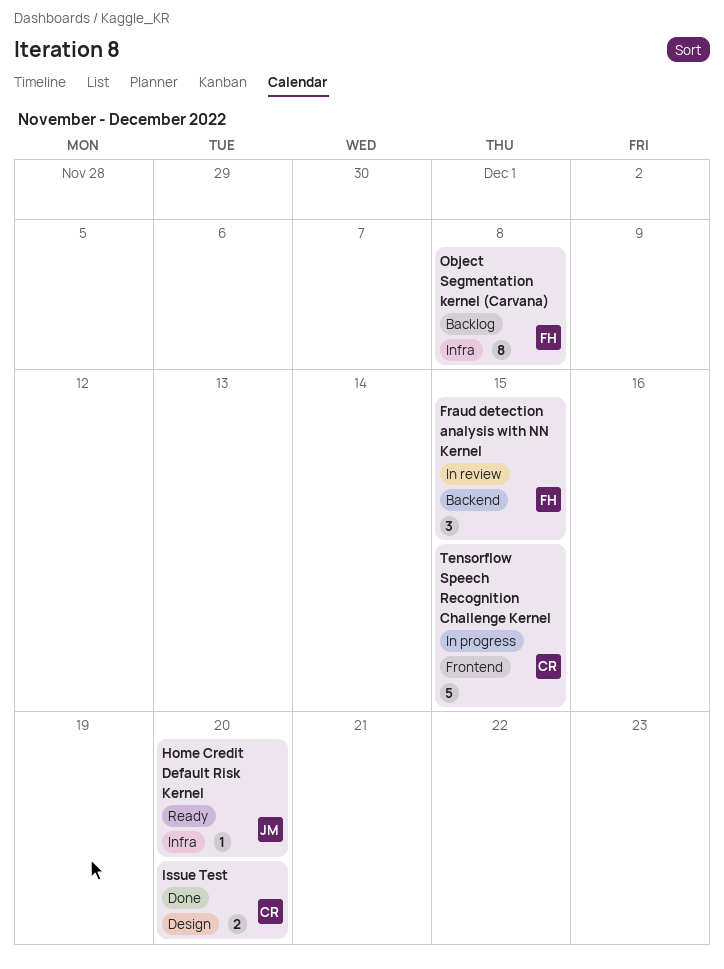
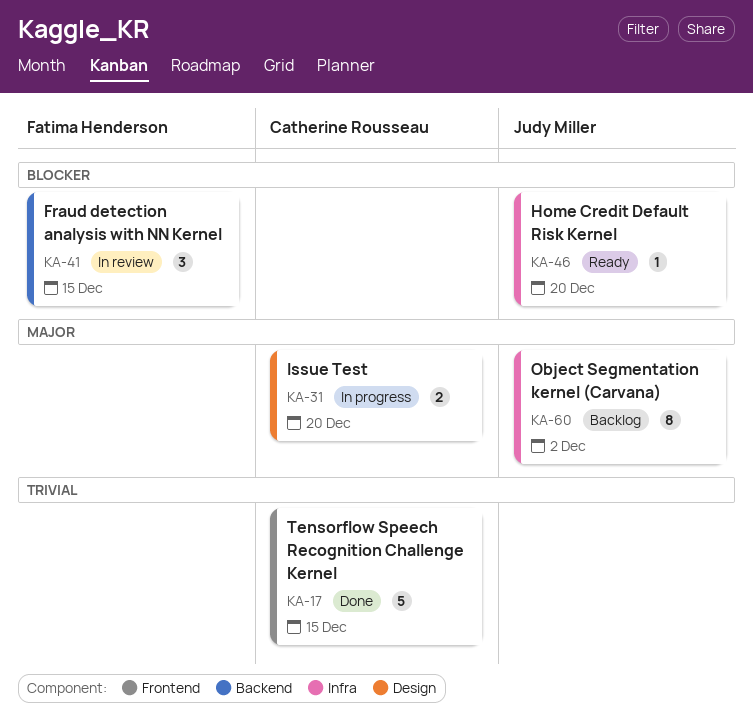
Issue Test, status: Done -> In progress
Object Segmentation kernel (Carvana), owner: Fatima Henderson -> Judy Miller
Object Segmentation kernel (Carvana), due: Dec 8 -> Dec 2
Tensorflow Speech Recognition Challenge Kernel, status: In progress -> Done

